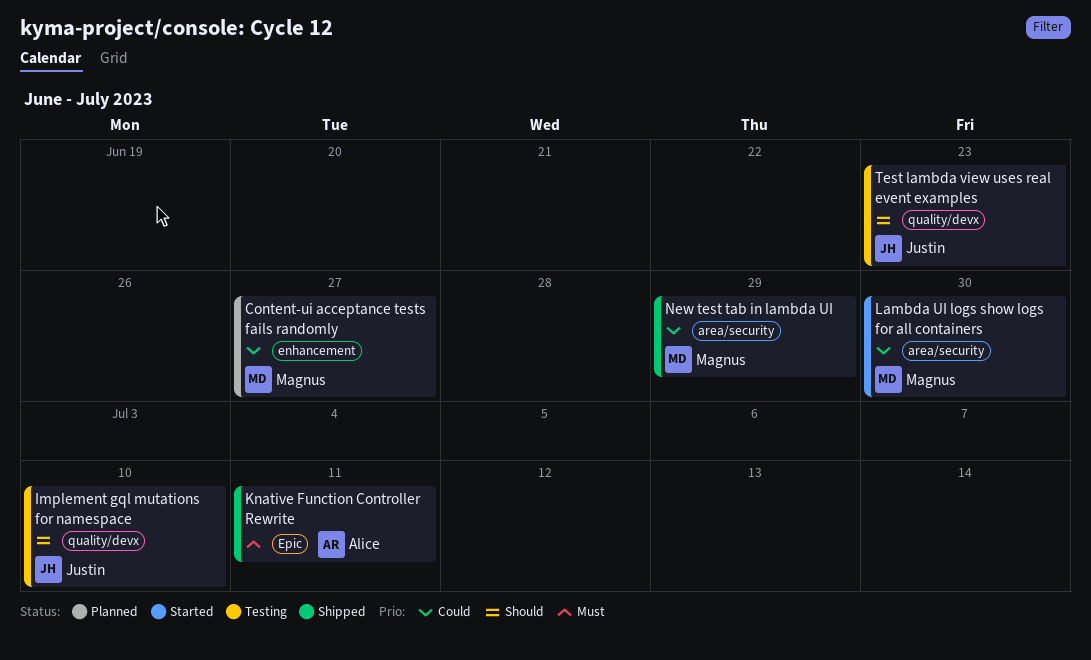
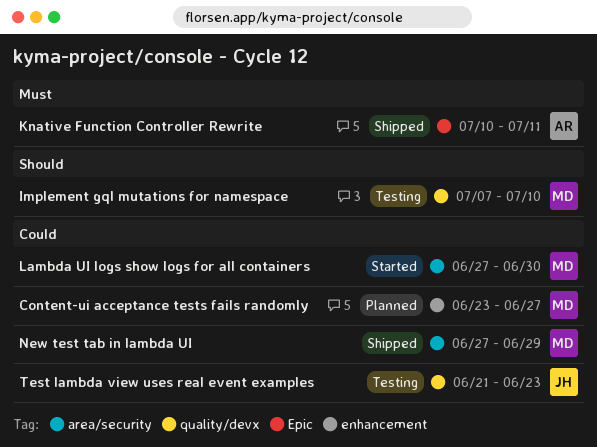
Implement gql mutations for namespace, owner: Justin -> Magnus
Test lambda view uses real event examples, priority: Should -> Could

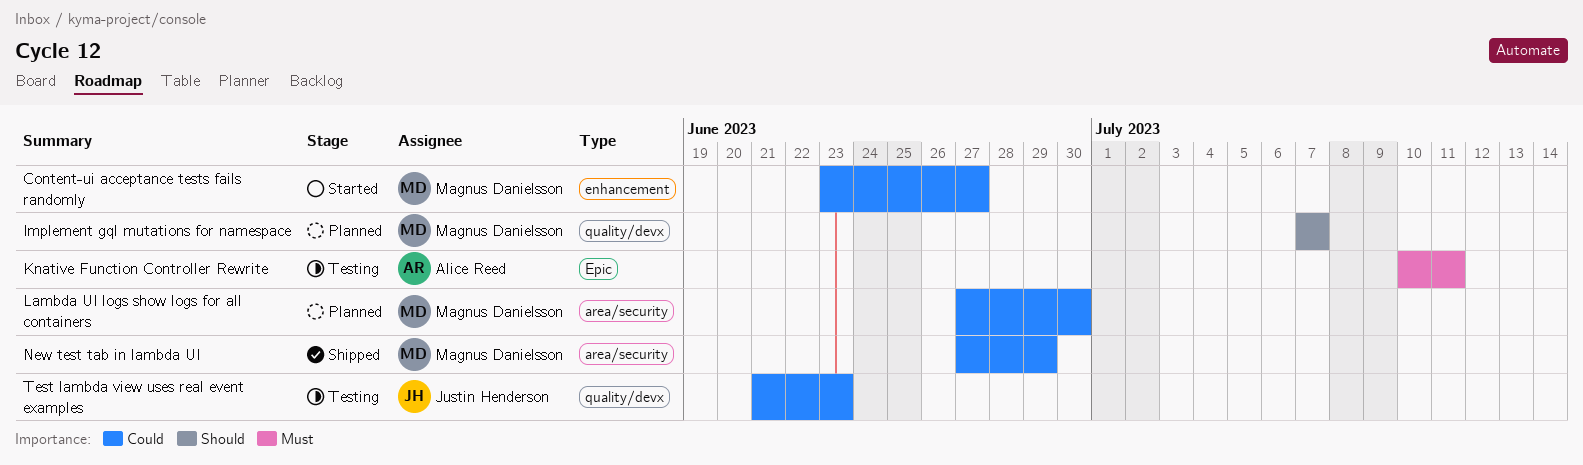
Content-ui acceptance tests fails randomly, status: Planned -> Started
Implement gql mutations for namespace, status: Testing -> Planned
Implement gql mutations for namespace, due: Jul 10 -> Jul 7
Knative Function Controller Rewrite, status: Shipped -> Testing
Lambda UI logs show logs for all containers, status: Started -> Planned

